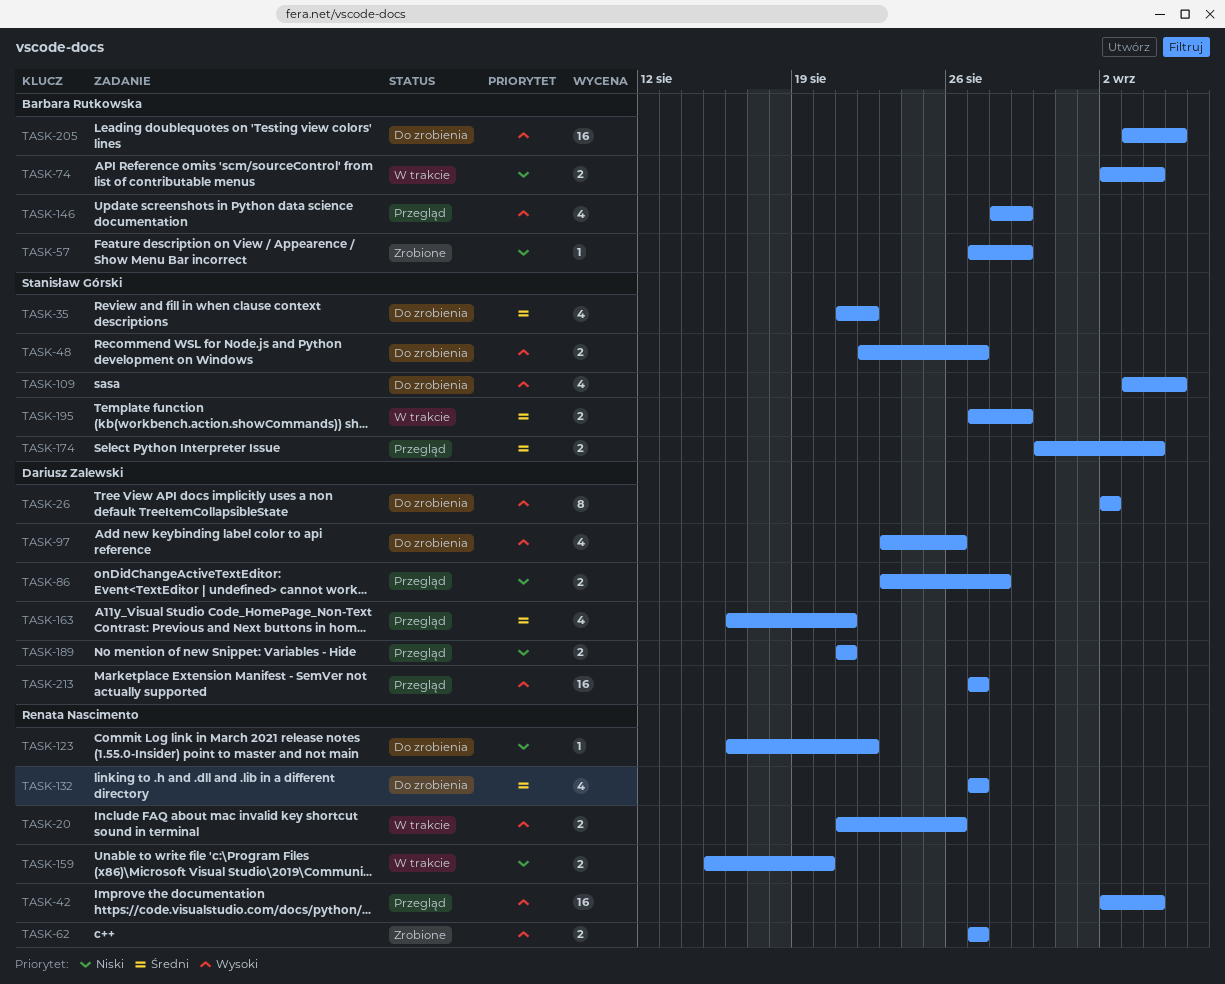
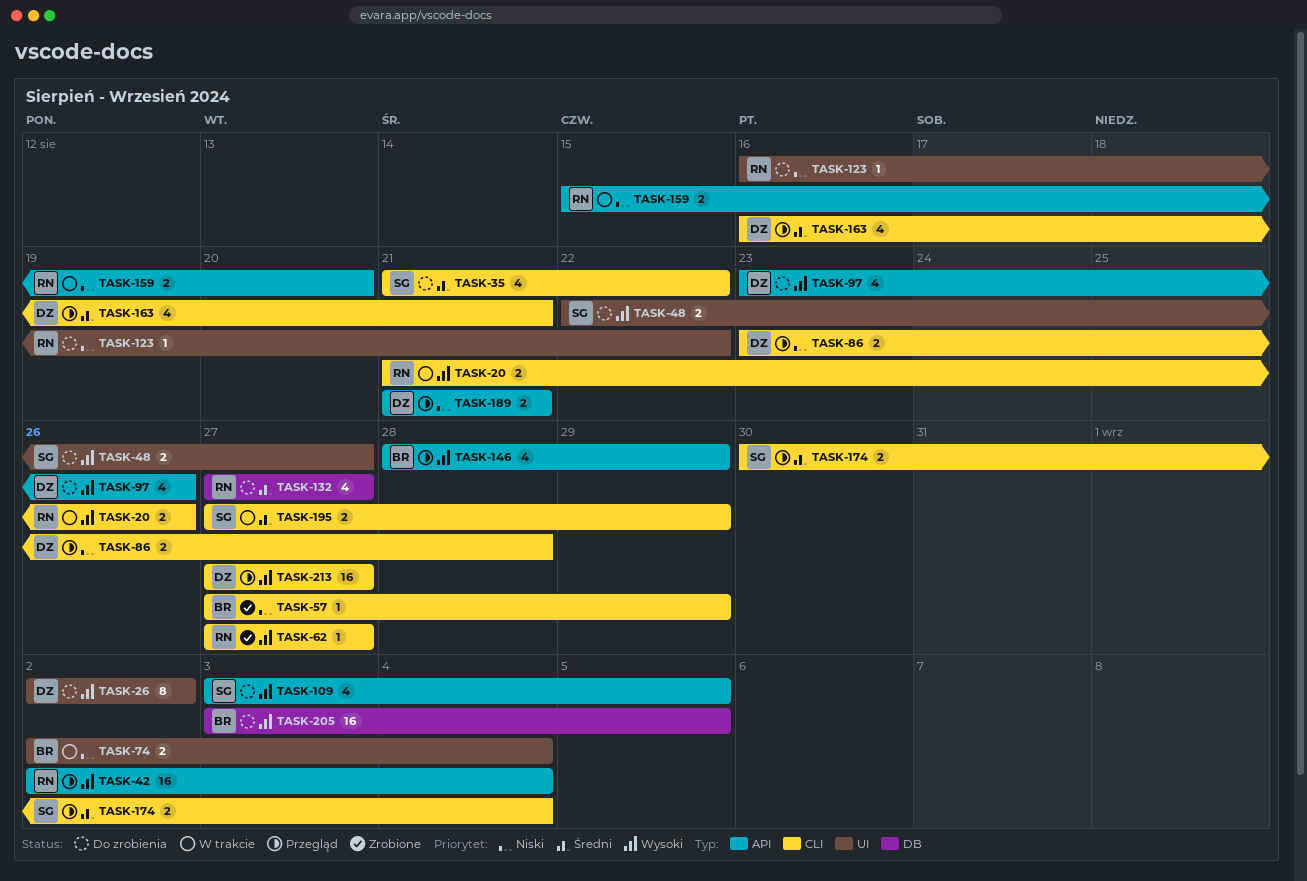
TASK-62, estimate: 2 -> 1

